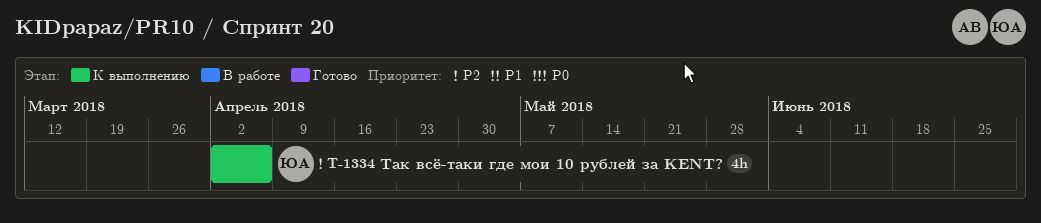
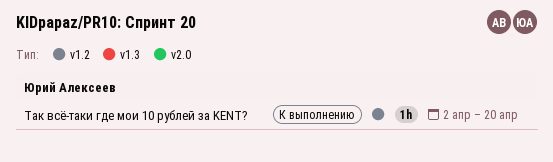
Так всё-таки где мои 10 рублей за KENT?, estimate: 4h -> 1h
Так всё-таки где мои 10 рублей за KENT?, due: Apr 6 -> Apr 20

